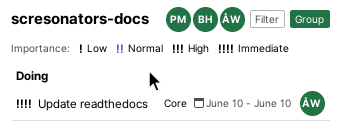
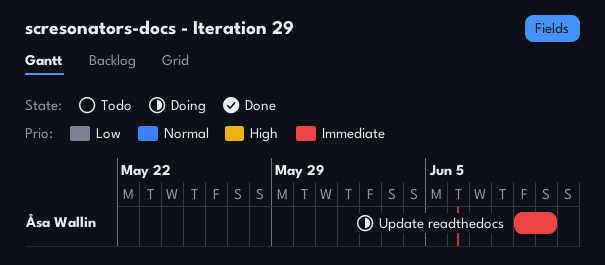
Update readthedocs, start: Jun 10 -> Jun 9

